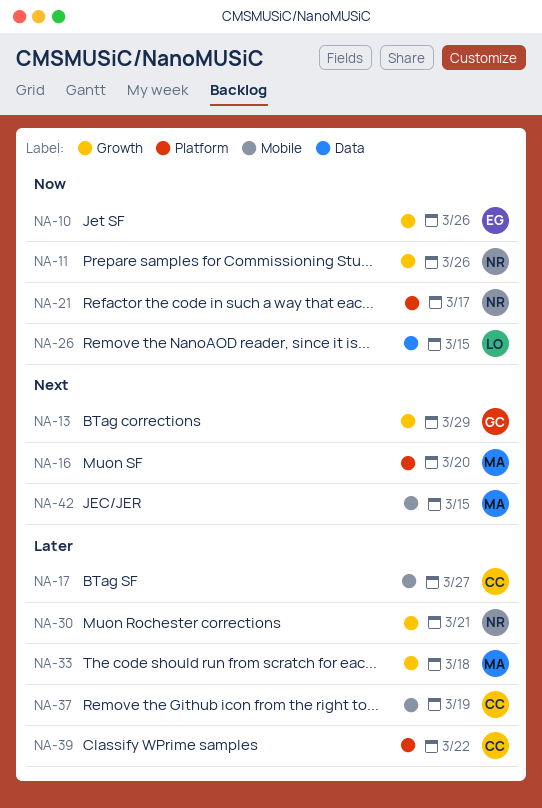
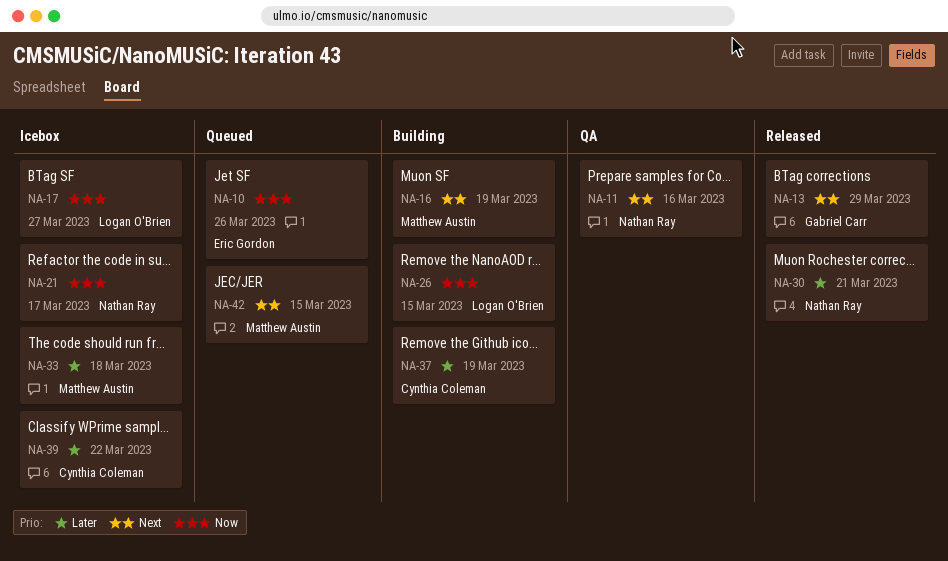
NA-11, priority: Now -> Next
NA-11, due: Mar 26 -> Mar 16
NA-16, due: Mar 20 -> Mar 19
NA-17, owner: Cynthia Coleman -> Logan O'Brien
NA-17, priority: Later -> Now

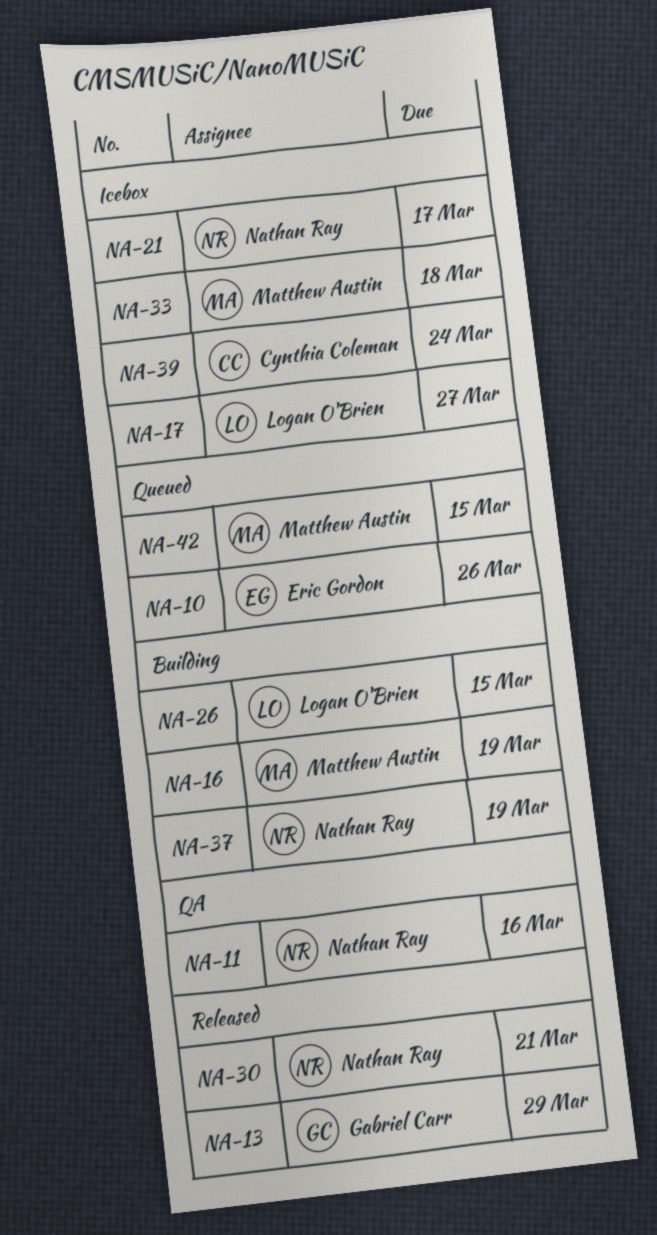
NA-37, owner: Cynthia Coleman -> Nathan Ray
NA-39, due: Mar 22 -> Mar 24

